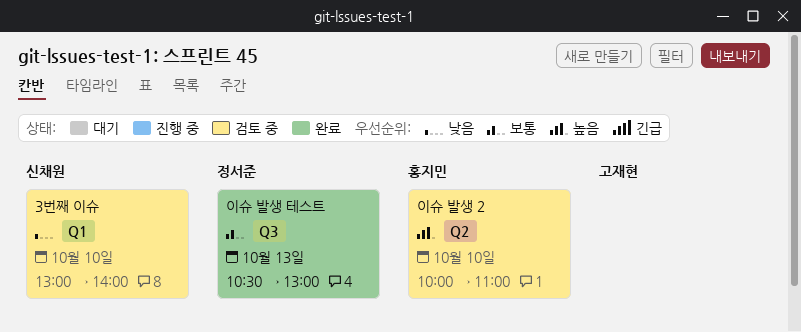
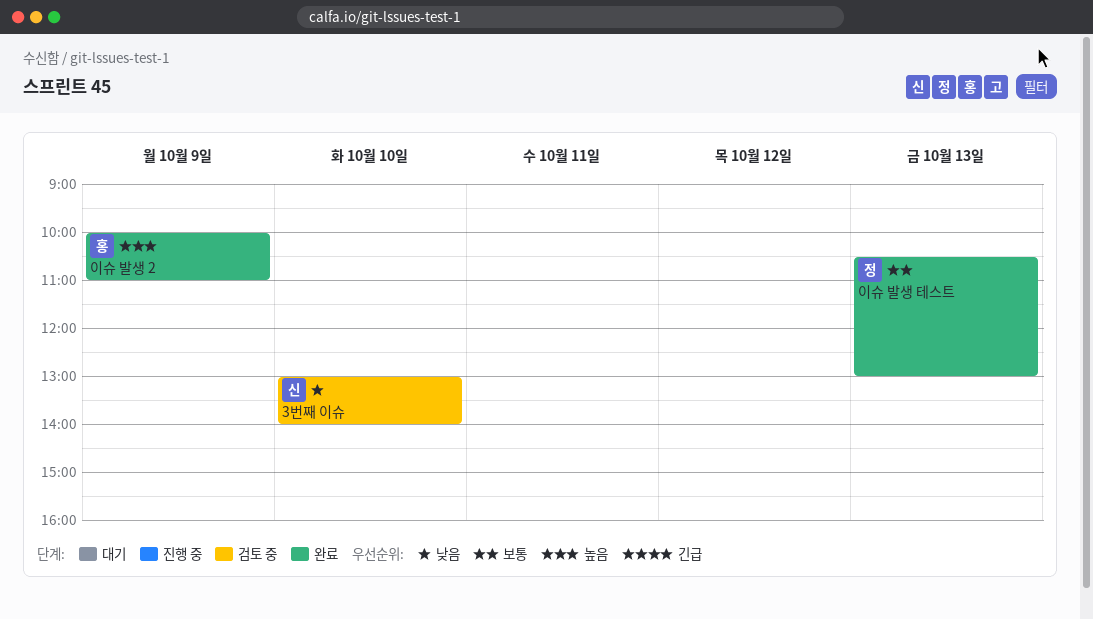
이슈 발생 2, status: 검토 중 -> 완료
이슈 발생 2, day: Oct 10 -> Oct 9

